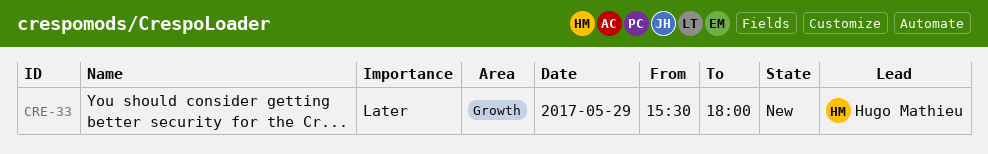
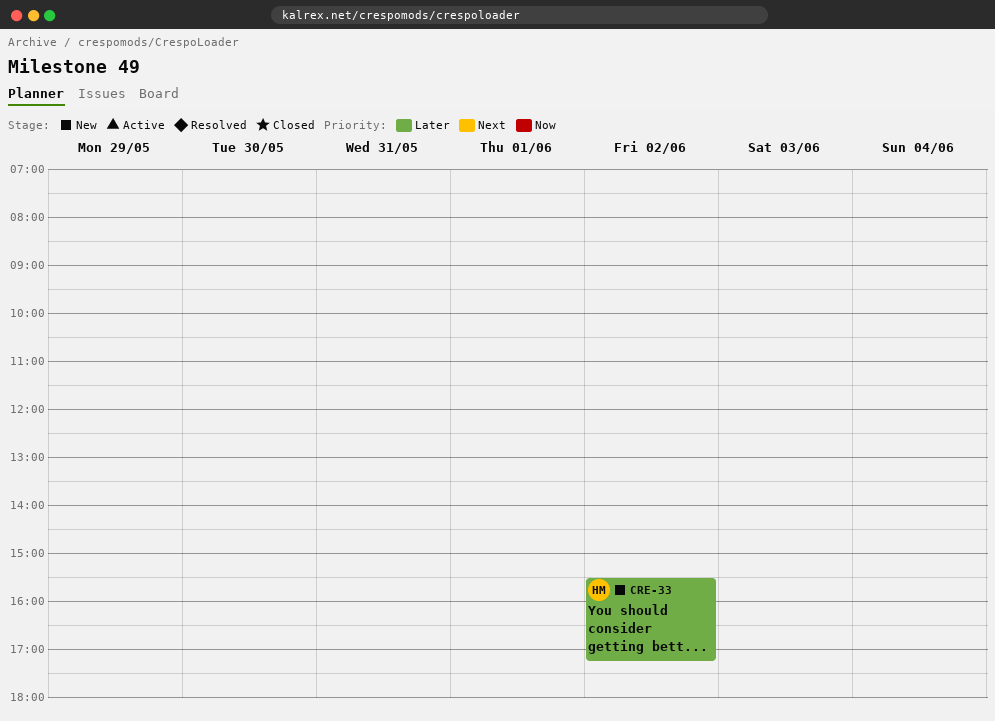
CRE-33, day: May 29 -> Jun 2
CRE-33, ends: 18:00 -> 17:15

